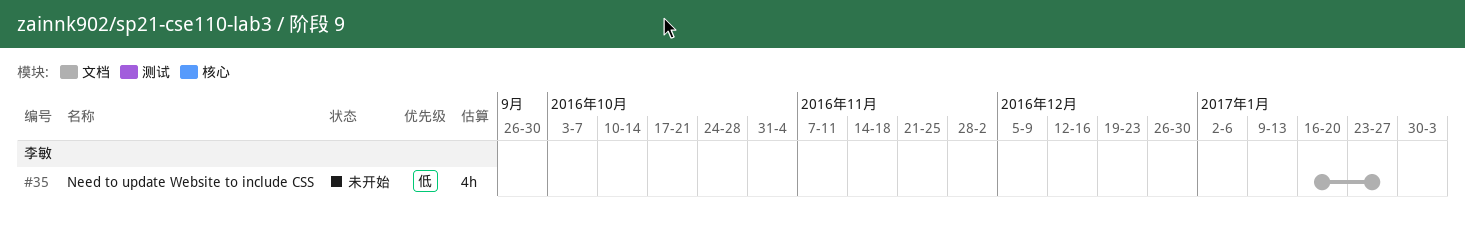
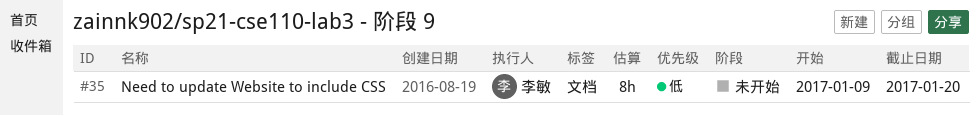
#35, estimate: 4h -> 8h
#35, start: Jan 16 -> Jan 9
#35, due: Jan 27 -> Jan 20

